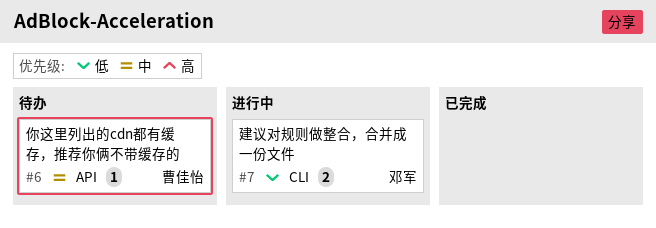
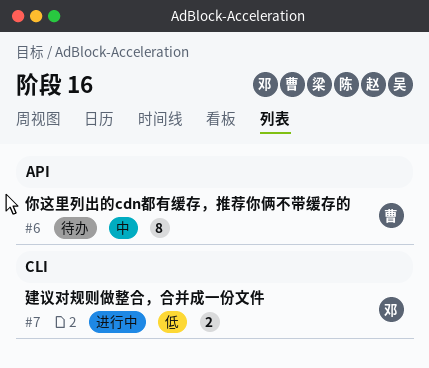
#6, estimate: 1 -> 8

